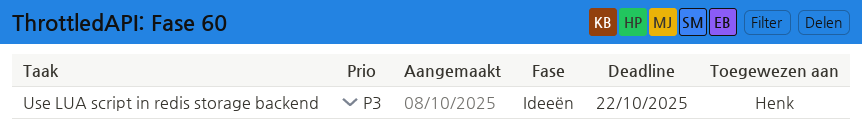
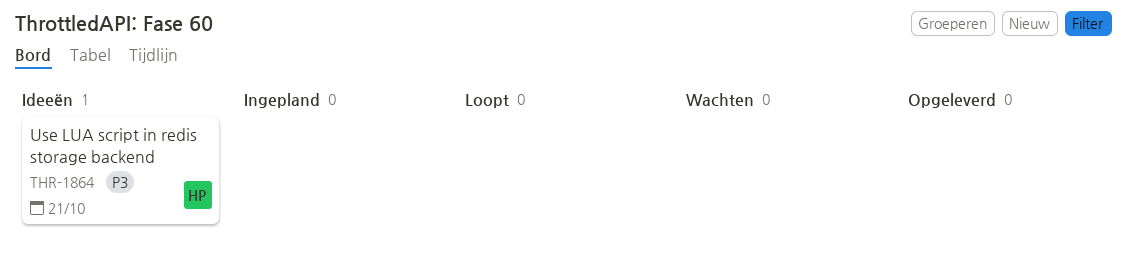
Use LUA script in redis storage backend, due: Oct 22 -> Oct 21

